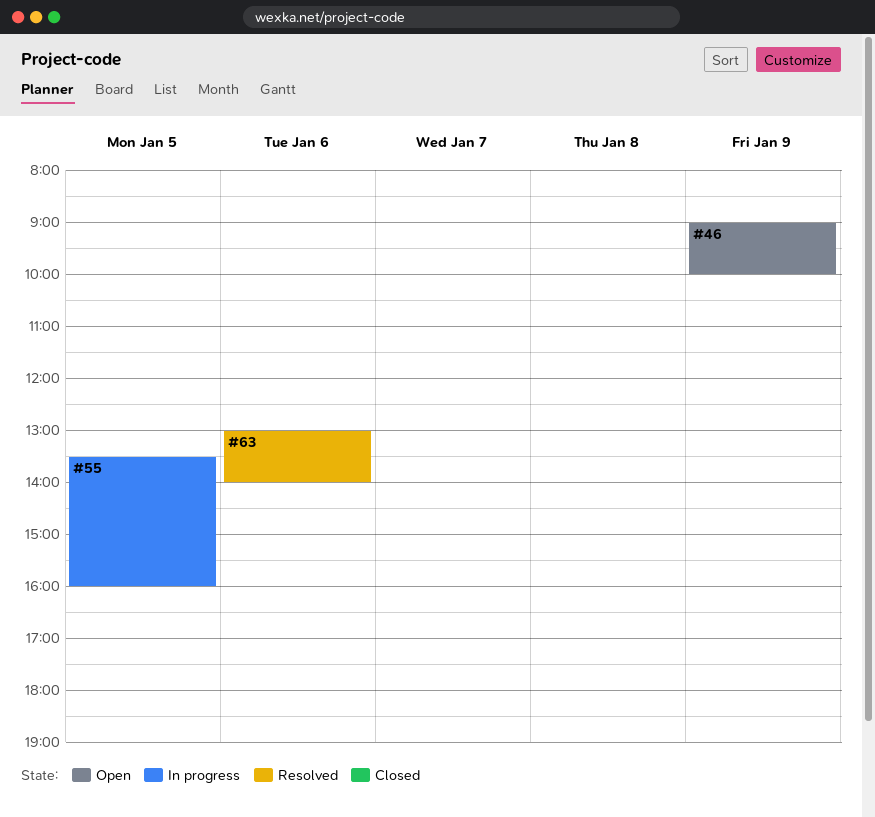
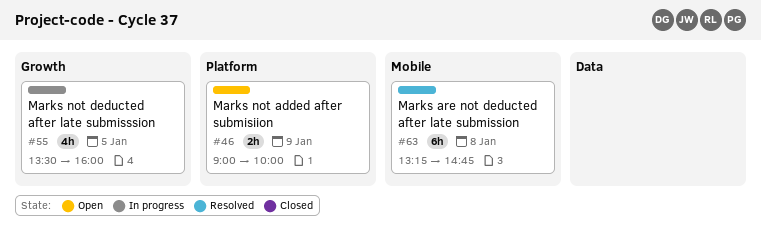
#63, day: Jan 6 -> Jan 8
#63, begins: 13:00 -> 13:15
#63, ends: 14:00 -> 14:45

